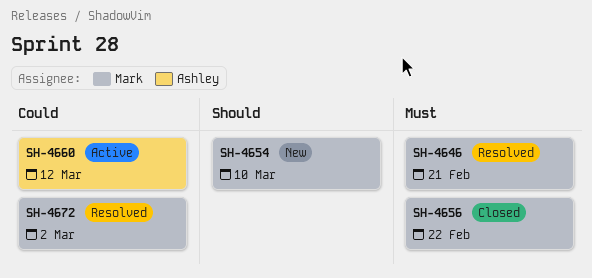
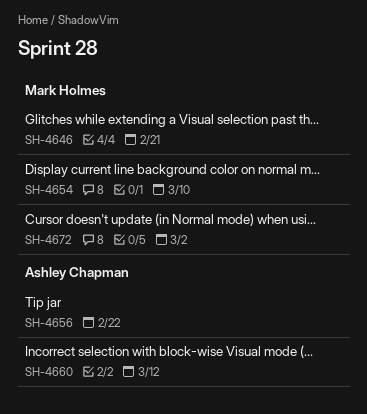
SH-4656, owner: Mark Holmes -> Ashley Chapman

